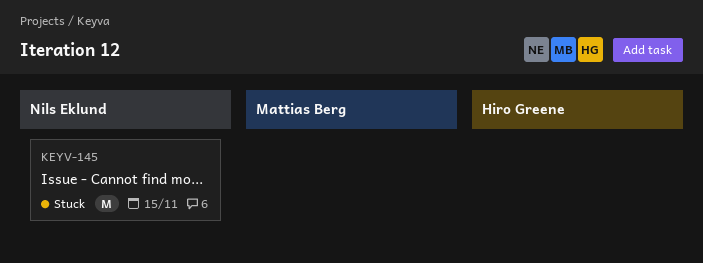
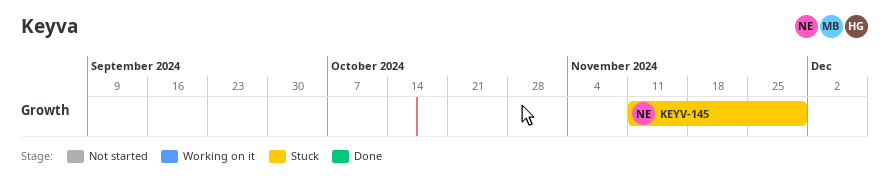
KEYV-145, due: Nov 15 -> Nov 29

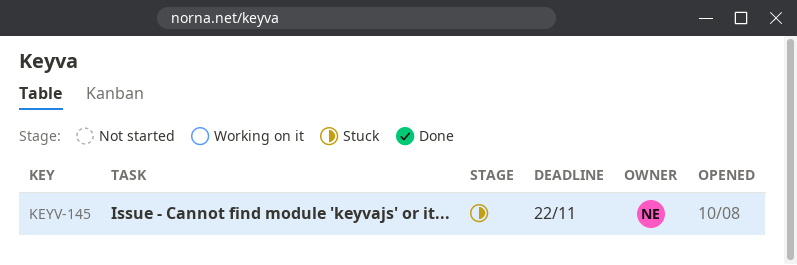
KEYV-145, due: Nov 29 -> Nov 22

